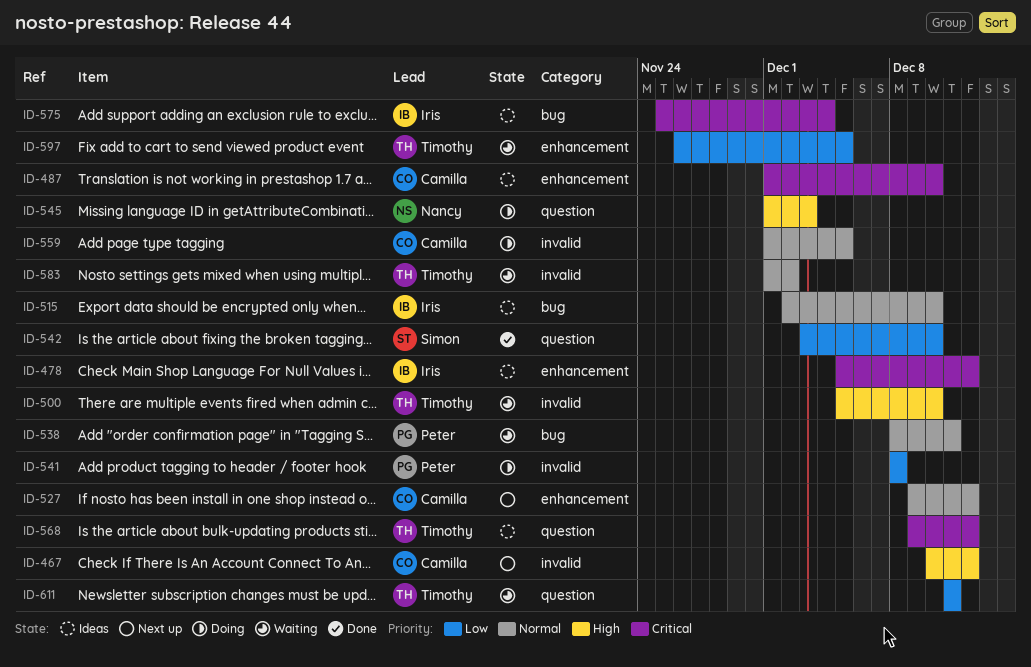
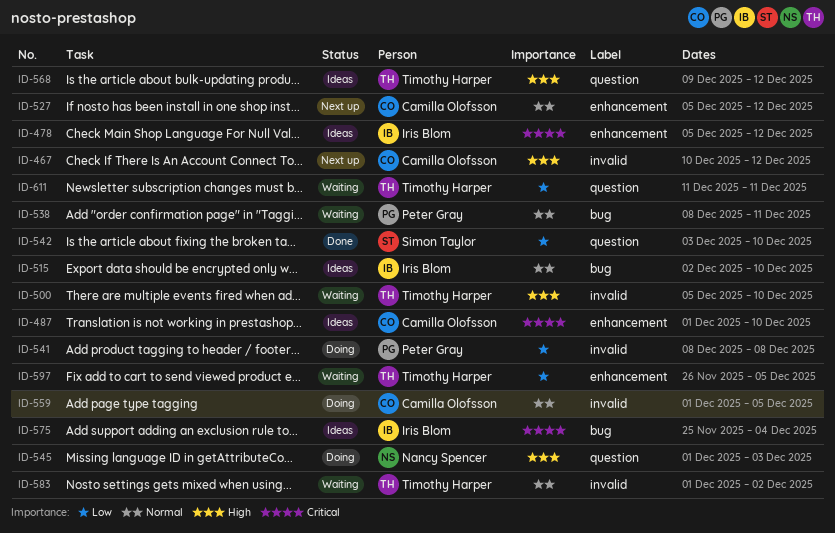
ID-527, start: Dec 9 -> Dec 5
ID-568, priority: Critical -> High

